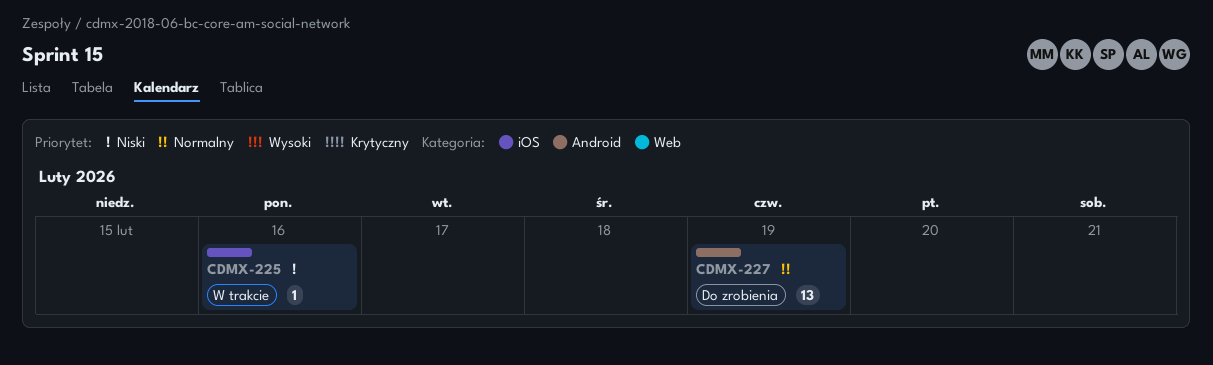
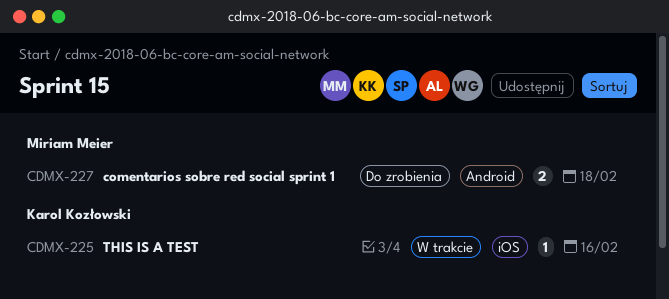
CDMX-227, estimate: 13 -> 2
CDMX-227, due: Feb 19 -> Feb 18

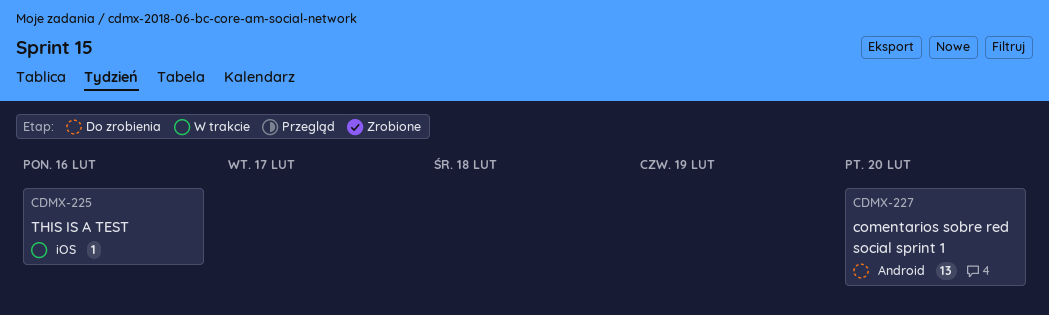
CDMX-227, estimate: 2 -> 13
CDMX-227, due: Feb 18 -> Feb 20

